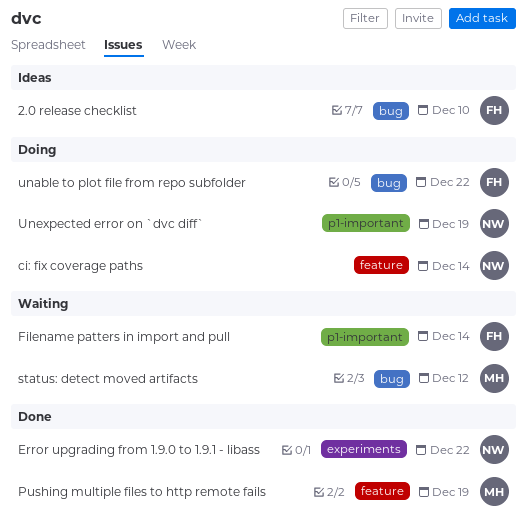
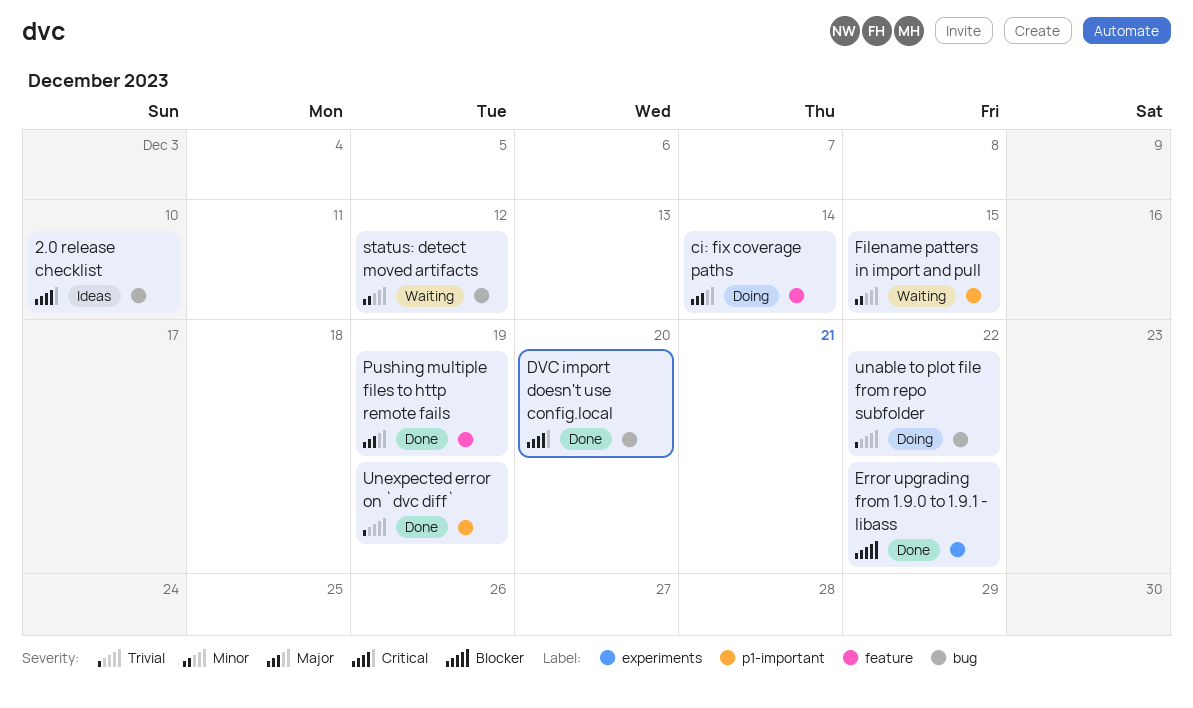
DVC import doesn't use config.local: none -> present
Filename patters in import and pull, due: Dec 14 -> Dec 15
Unexpected error on `dvc diff`, status: Doing -> Done

